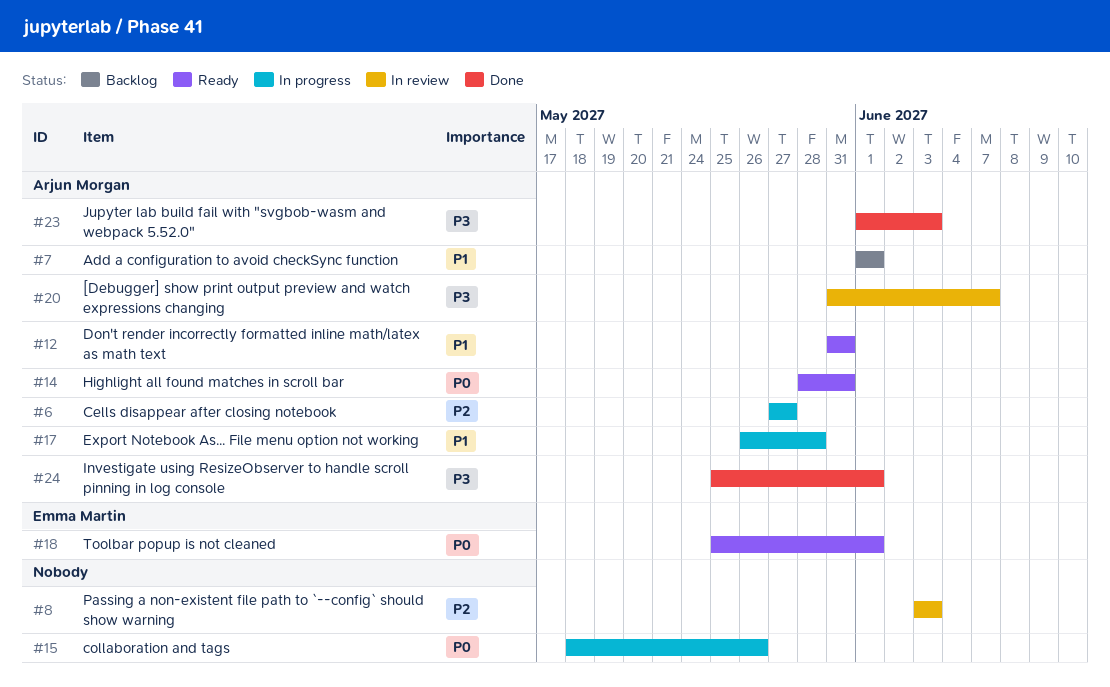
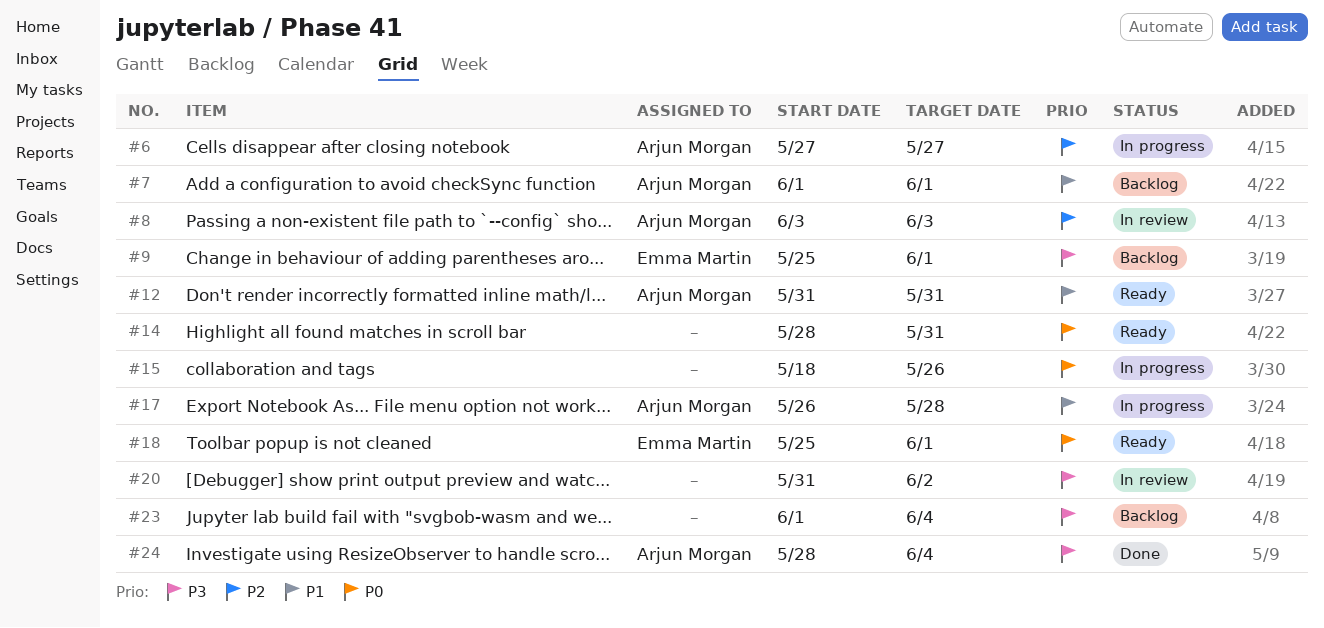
#8, owner: none -> Arjun Morgan
#9: none -> present
#14, owner: Arjun Morgan -> none
#20, owner: Arjun Morgan -> none
#20, due: Jun 7 -> Jun 2
#23, status: Done -> Backlog
#23, owner: Arjun Morgan -> none
#23, due: Jun 3 -> Jun 4
#24, start: May 25 -> May 28
#24, due: Jun 1 -> Jun 4

